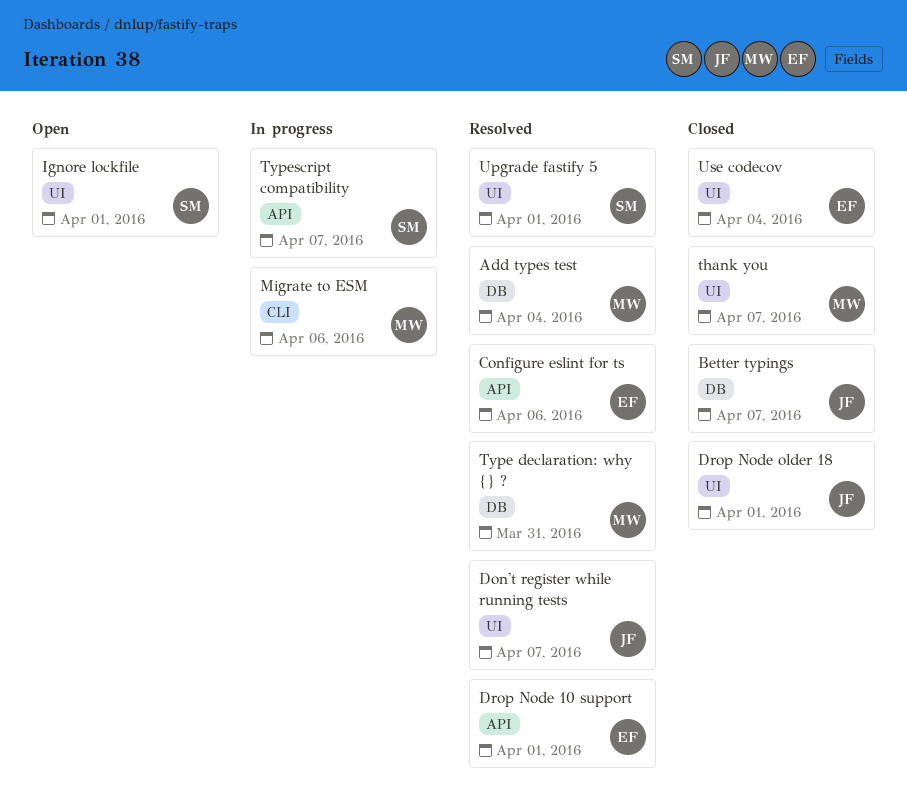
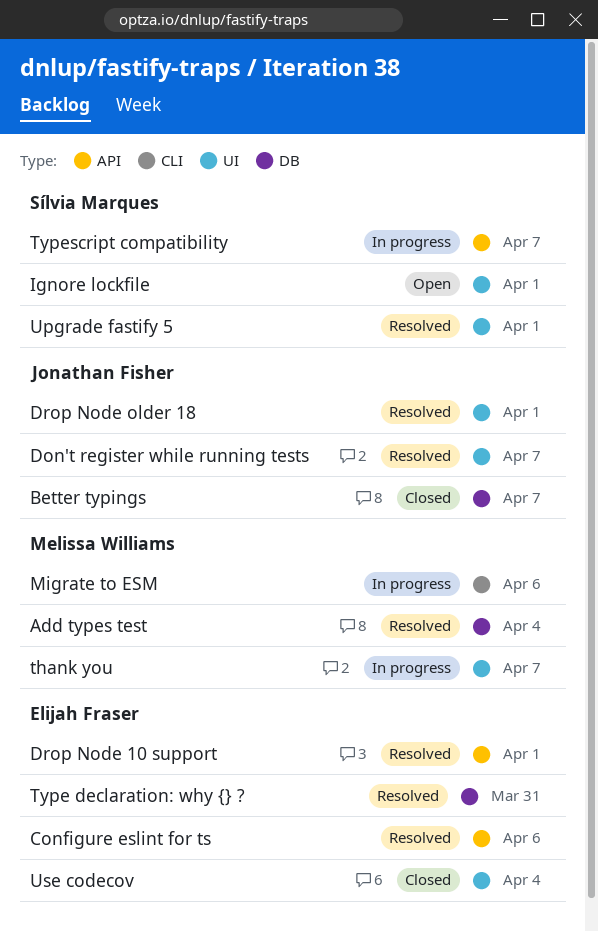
Drop Node older 18, status: Closed -> Resolved
thank you, status: Closed -> In progress
Type declaration: why {} ?, owner: Melissa Williams -> Elijah Fraser

